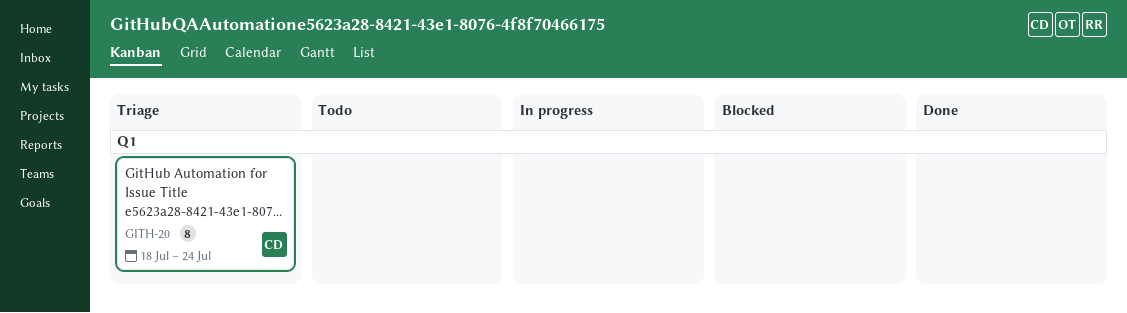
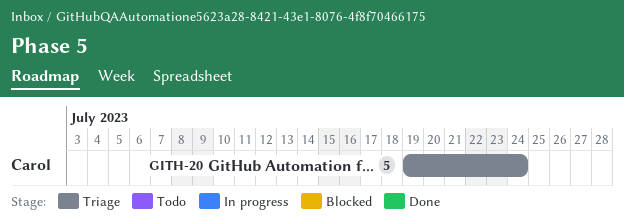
GITH-20, estimate: 8 -> 5
GITH-20, start: Jul 18 -> Jul 19

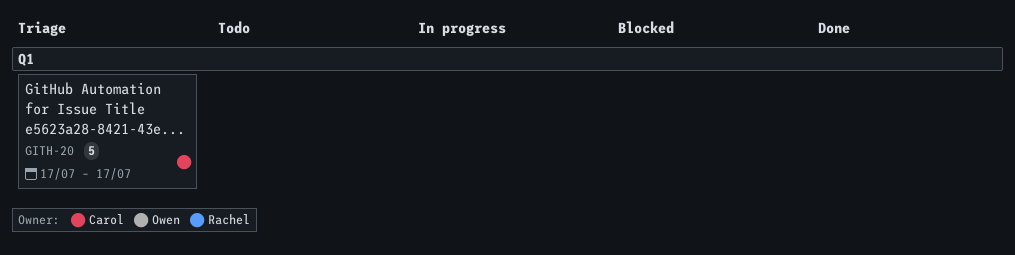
GITH-20, start: Jul 19 -> Jul 17
GITH-20, due: Jul 24 -> Jul 17

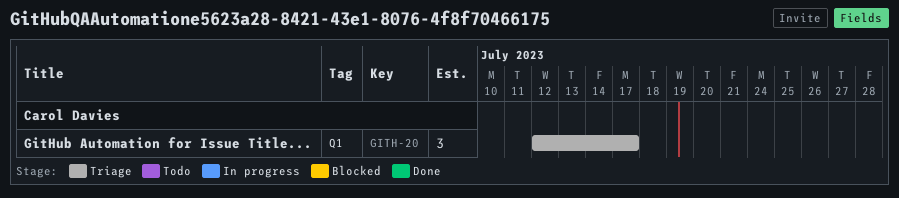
GITH-20, estimate: 5 -> 3
GITH-20, start: Jul 17 -> Jul 12

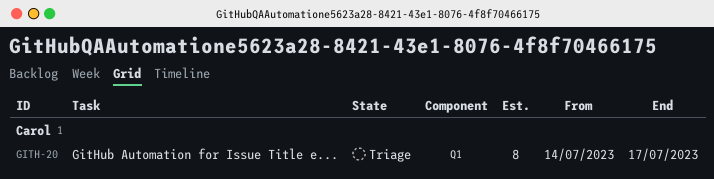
GITH-20, estimate: 3 -> 8
GITH-20, start: Jul 12 -> Jul 14

